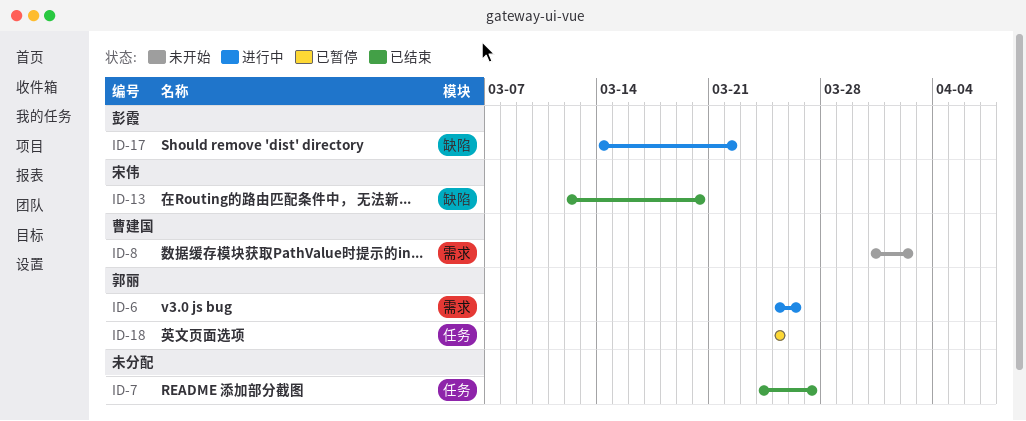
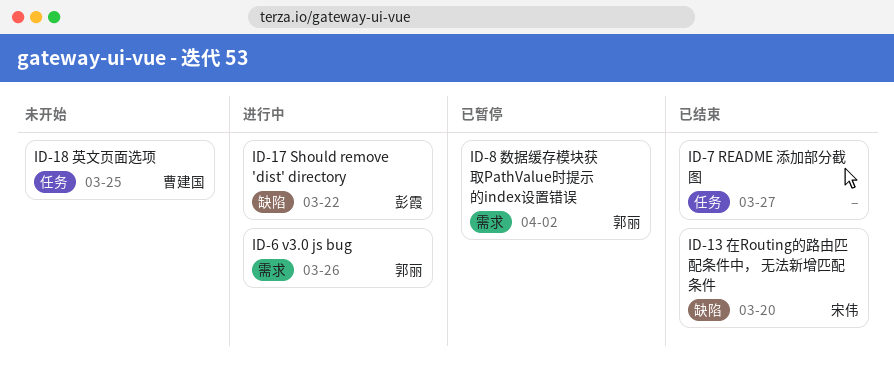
ID-8, status: 未开始 -> 已暂停
ID-8, owner: 曹建国 -> 郭丽
ID-18, status: 已暂停 -> 未开始
ID-18, owner: 郭丽 -> 曹建国

